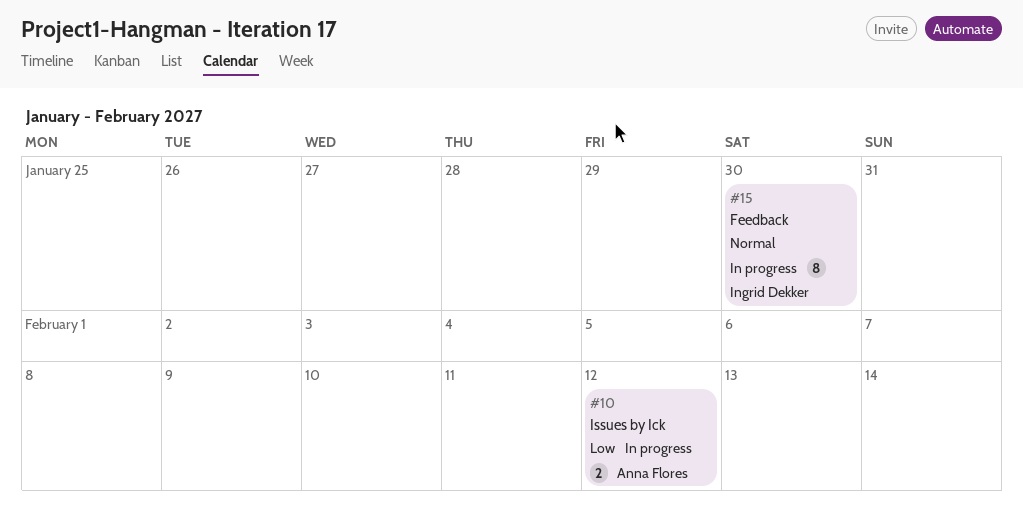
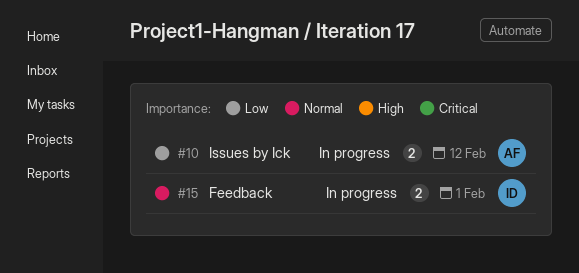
#15, estimate: 8 -> 2
#15, due: Jan 30 -> Feb 1

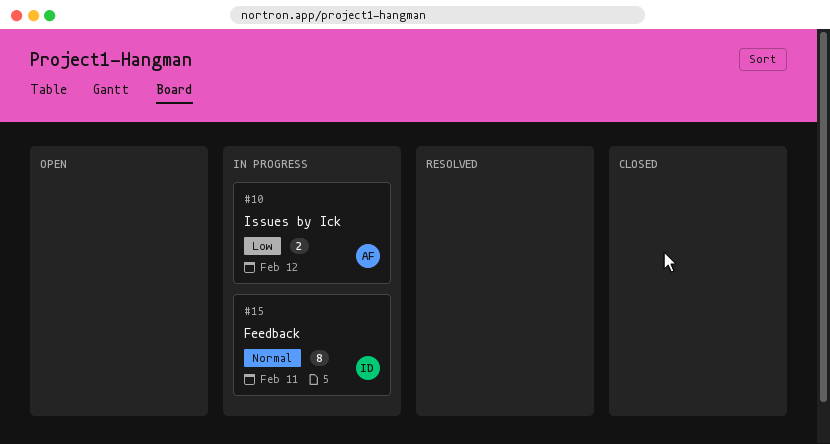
#15, estimate: 2 -> 8
#15, due: Feb 1 -> Feb 11

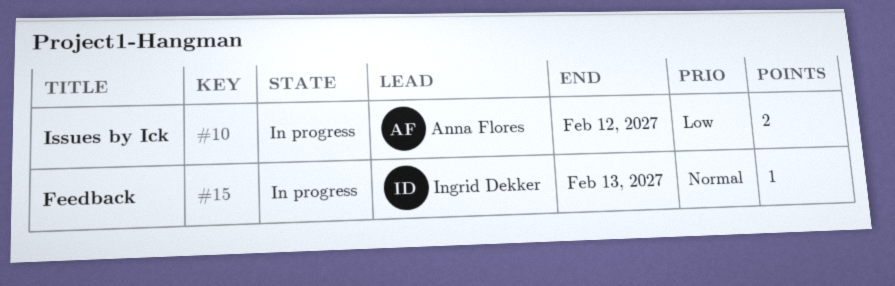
#15, estimate: 8 -> 1
#15, due: Feb 11 -> Feb 13

